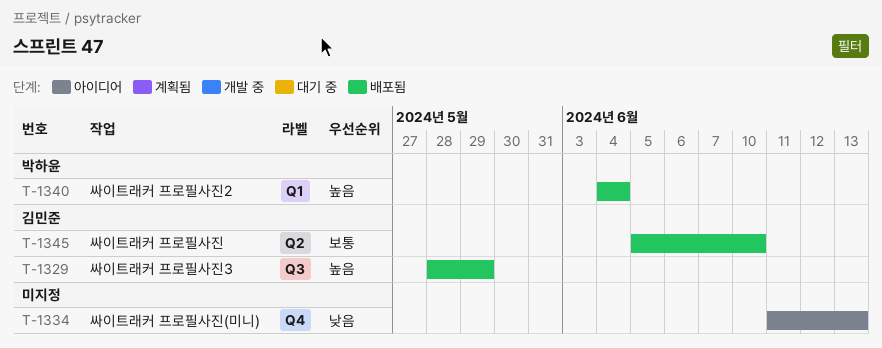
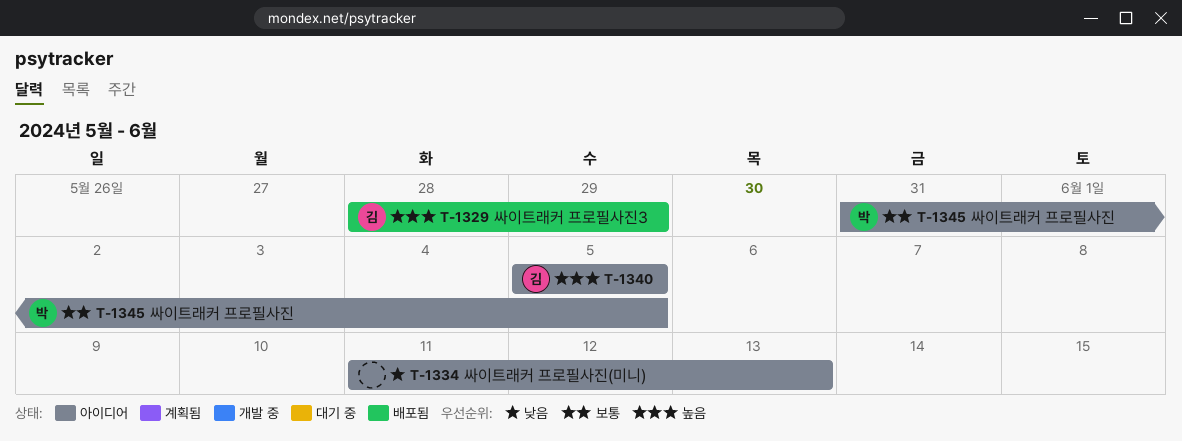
T-1340, status: 배포됨 -> 아이디어
T-1340, owner: 박하윤 -> 김민준
T-1340, start: Jun 4 -> Jun 5
T-1340, due: Jun 4 -> Jun 5
T-1345, status: 배포됨 -> 아이디어
T-1345, owner: 김민준 -> 박하윤
T-1345, start: Jun 5 -> May 31
T-1345, due: Jun 10 -> Jun 5

